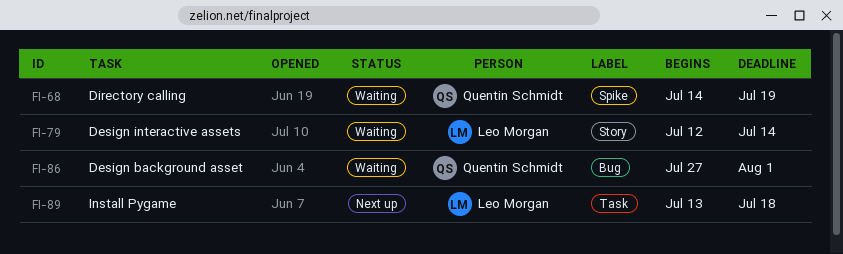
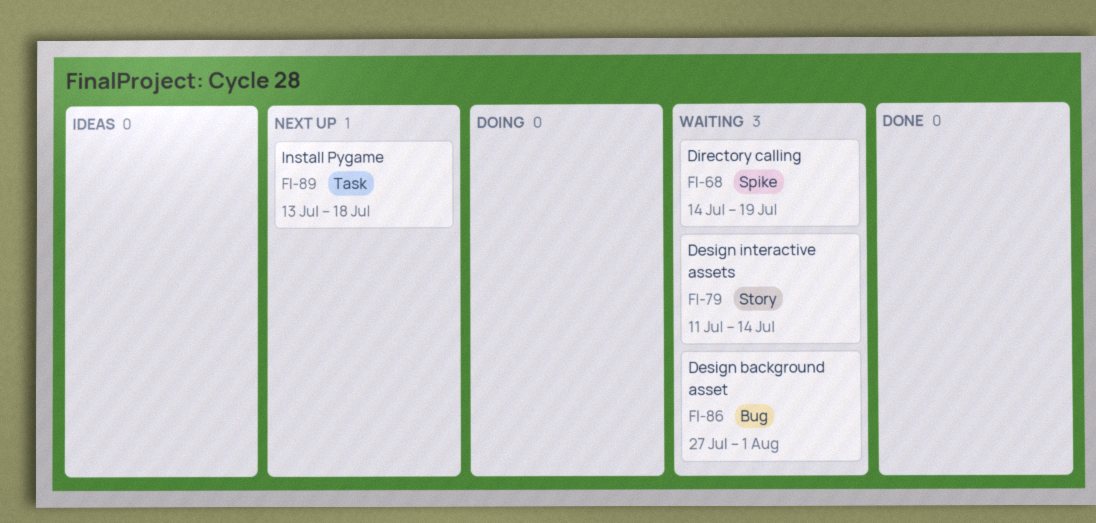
FI-79, start: Jul 12 -> Jul 11

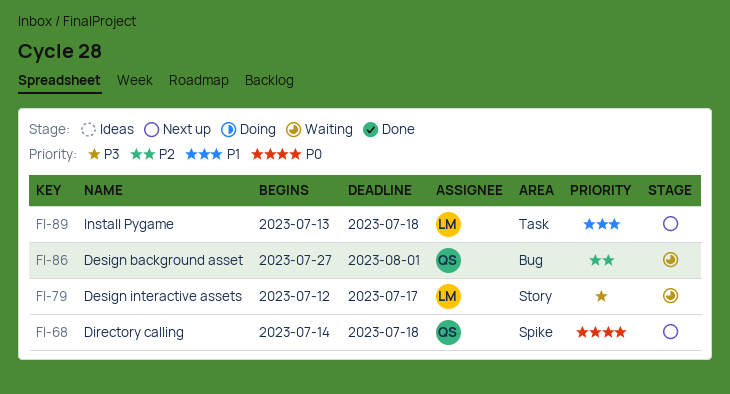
FI-68, status: Waiting -> Next up
FI-68, due: Jul 19 -> Jul 18
FI-79, start: Jul 11 -> Jul 12
FI-79, due: Jul 14 -> Jul 17

